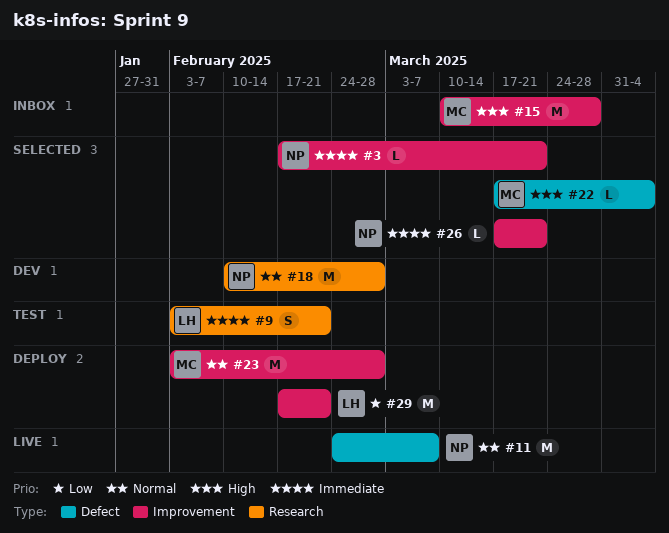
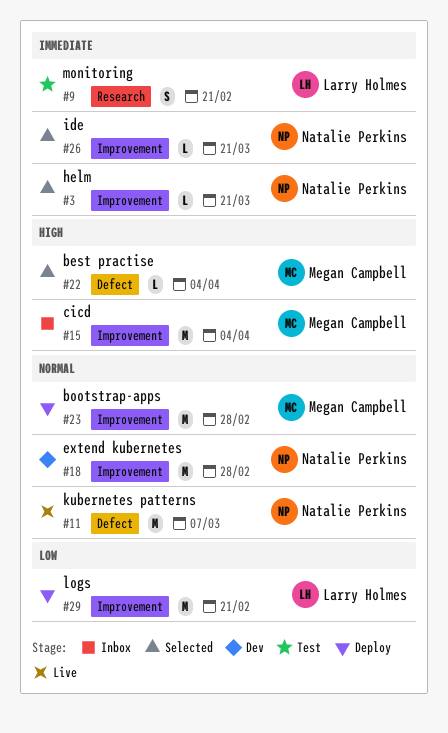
#15, due: Mar 28 -> Apr 4
#18, label: Research -> Improvement

